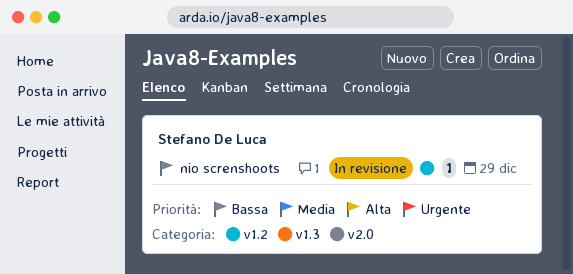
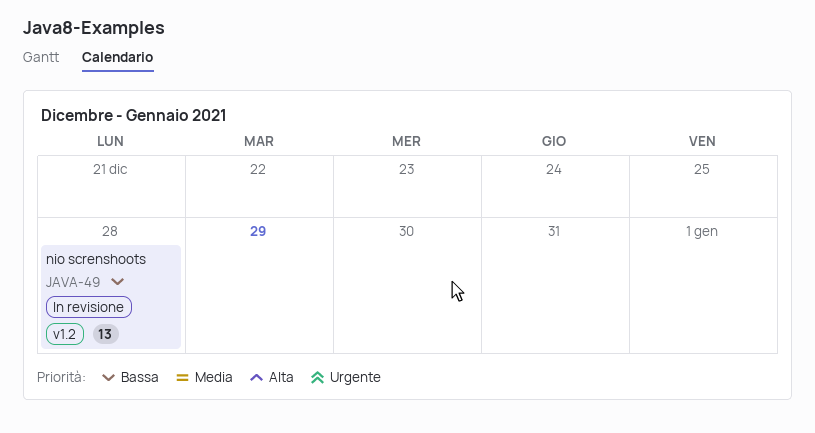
nio screnshoots, estimate: 1 -> 13
nio screnshoots, due: Dec 29 -> Dec 28

